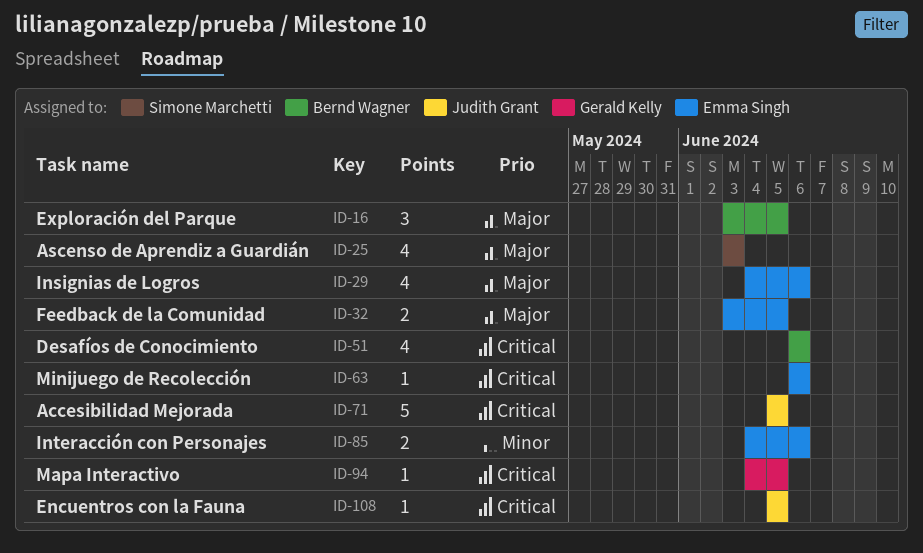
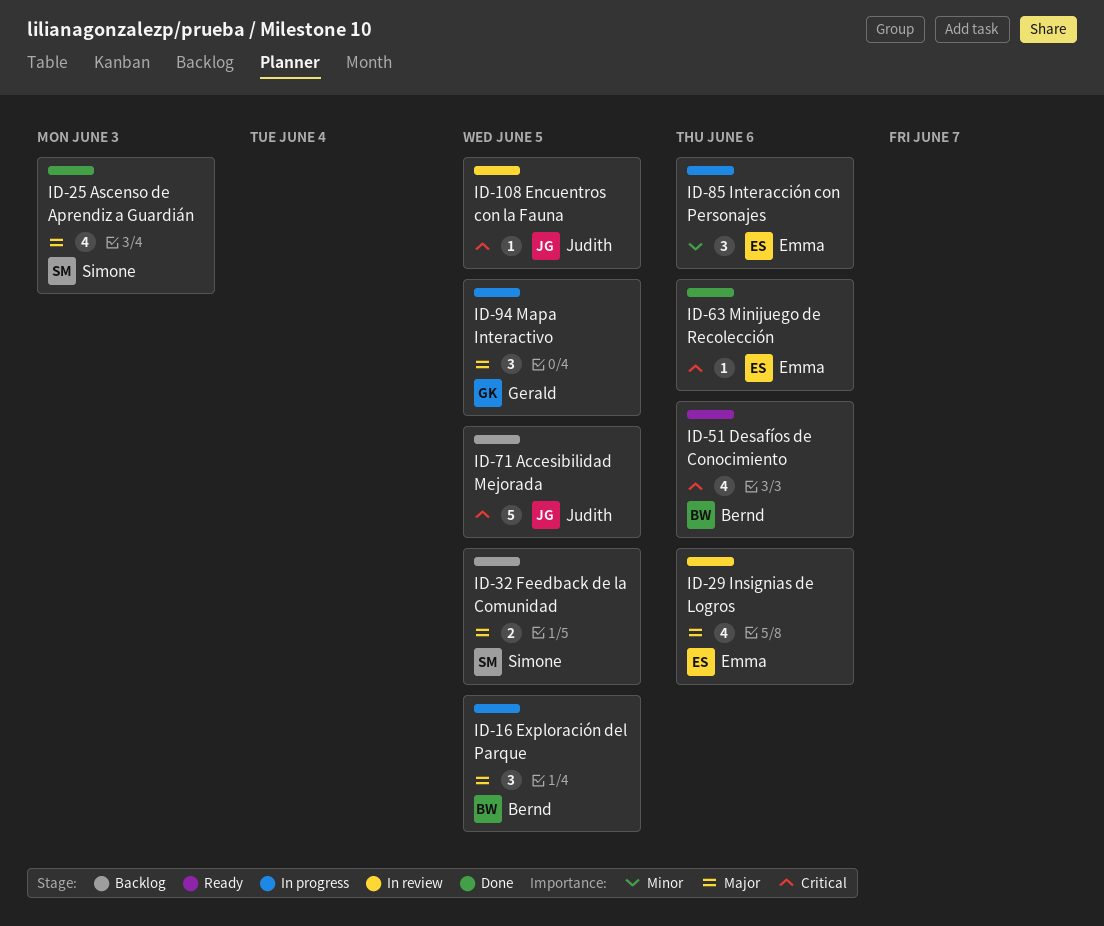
ID-32, owner: Emma Singh -> Simone Marchetti
ID-85, estimate: 2 -> 3
ID-94, priority: Critical -> Major
ID-94, estimate: 1 -> 3

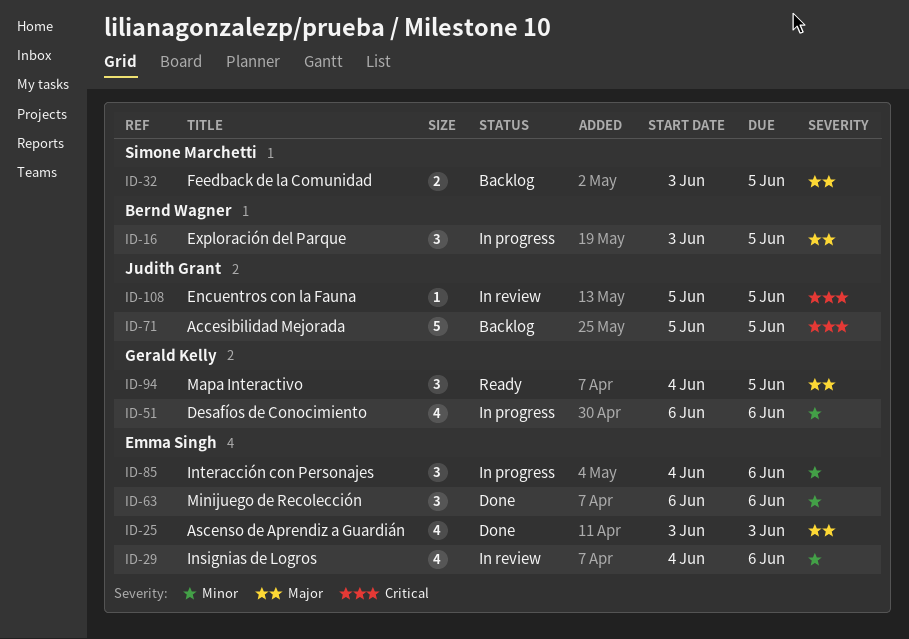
ID-25, owner: Simone Marchetti -> Emma Singh
ID-29, priority: Major -> Minor
ID-51, status: Ready -> In progress
ID-51, owner: Bernd Wagner -> Gerald Kelly
ID-51, priority: Critical -> Minor
ID-63, priority: Critical -> Minor
ID-63, estimate: 1 -> 3
ID-94, status: In progress -> Ready

